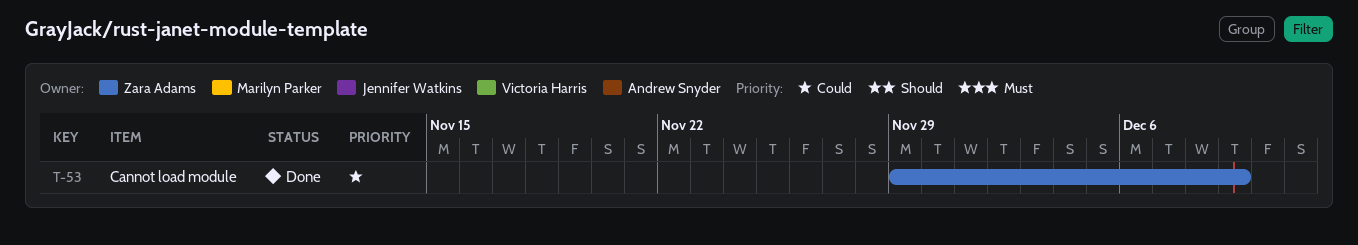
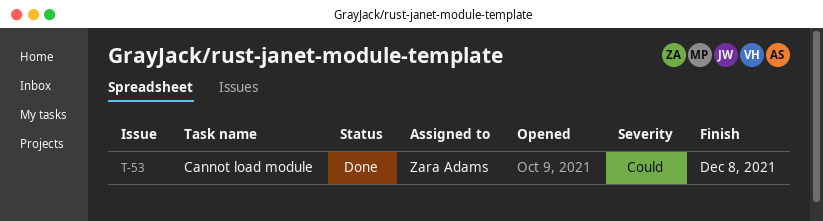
T-53, due: Dec 9 -> Dec 8

